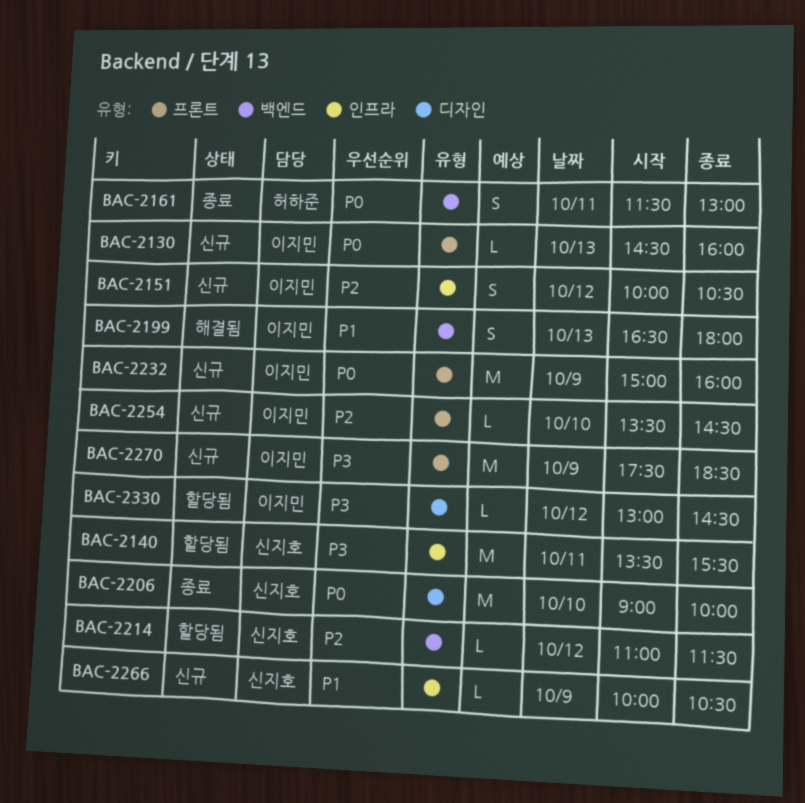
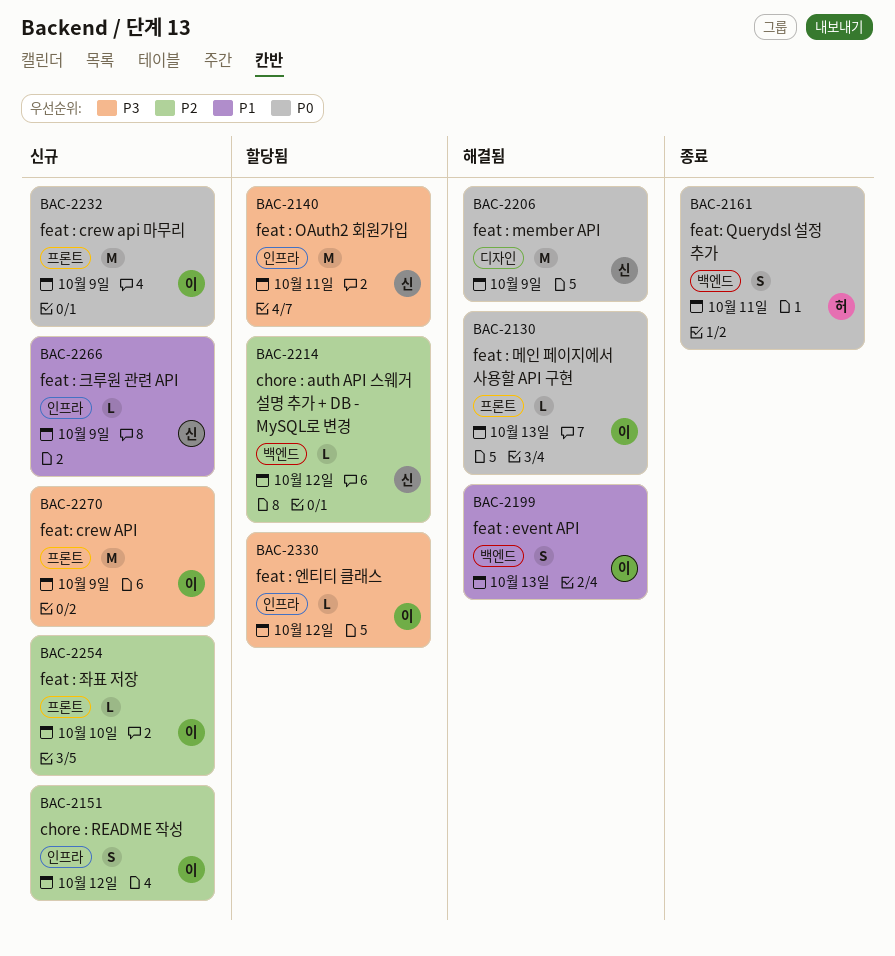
BAC-2130, status: 신규 -> 해결됨
BAC-2206, status: 종료 -> 해결됨
BAC-2206, day: Oct 10 -> Oct 9
BAC-2330, label: 디자인 -> 인프라

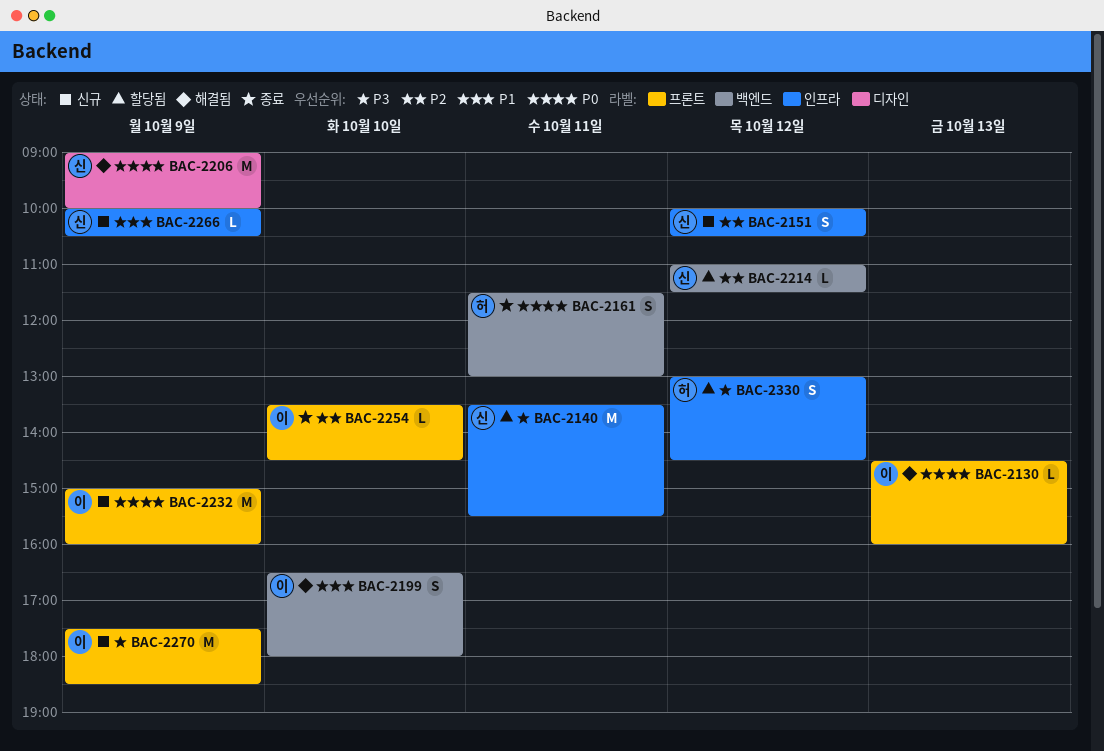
BAC-2151, owner: 이 -> 신
BAC-2199, day: Oct 13 -> Oct 10
BAC-2254, status: 신규 -> 종료
BAC-2330, owner: 이 -> 허
BAC-2330, estimate: L -> S

